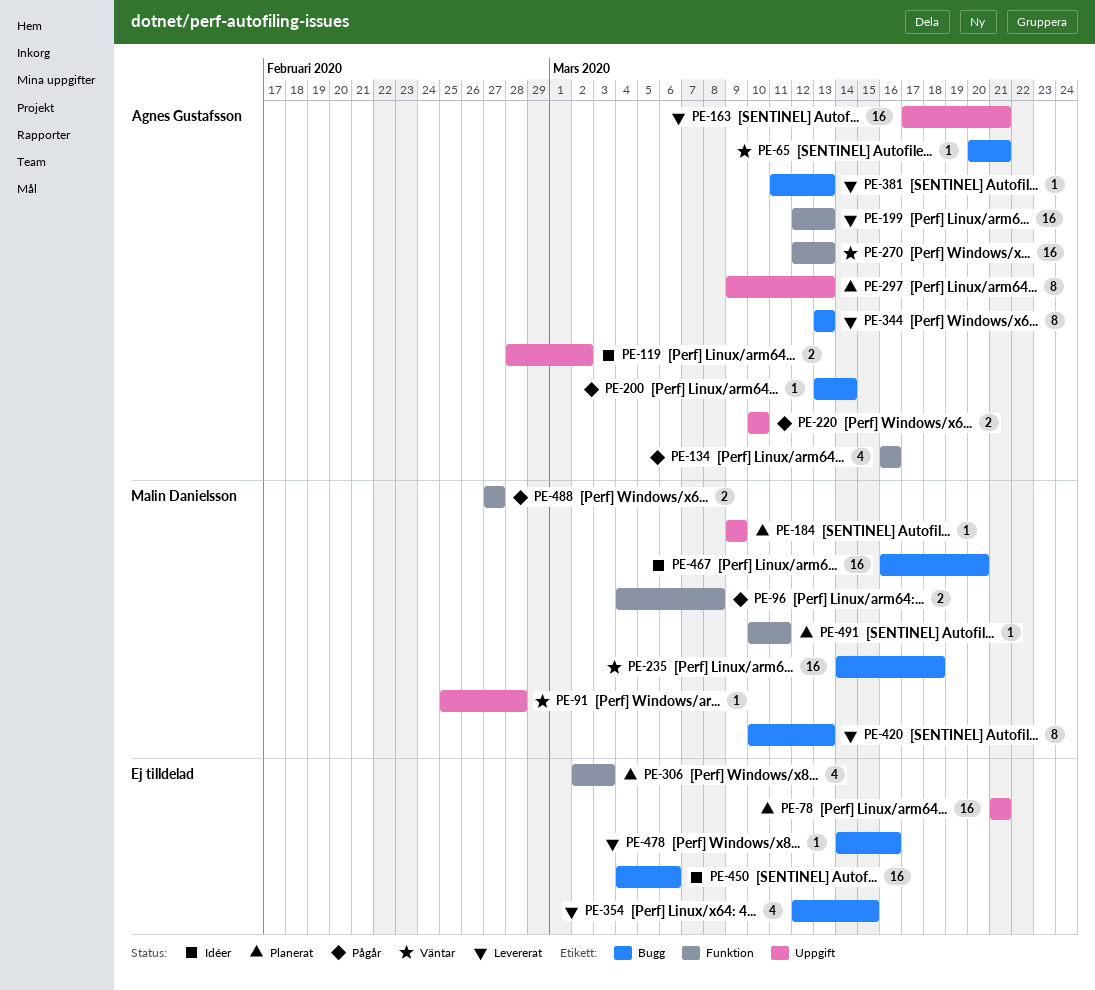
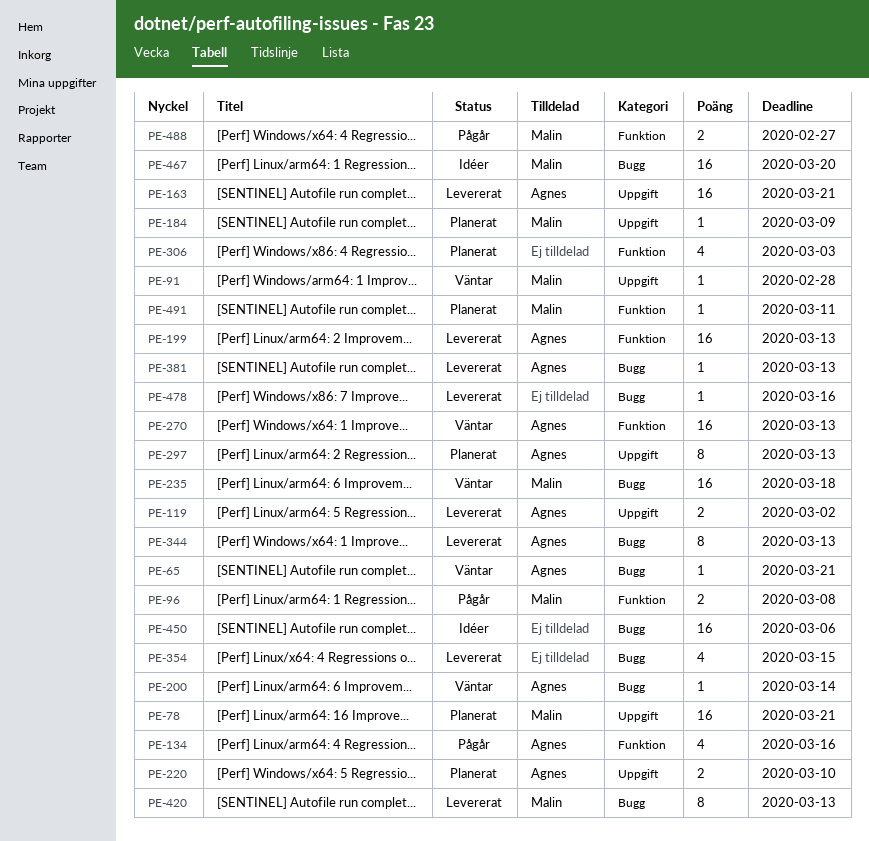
PE-78, owner: none -> Malin Danielsson
PE-119, status: Idéer -> Levererat
PE-200, status: Pågår -> Väntar
PE-220, status: Pågår -> Planerat

